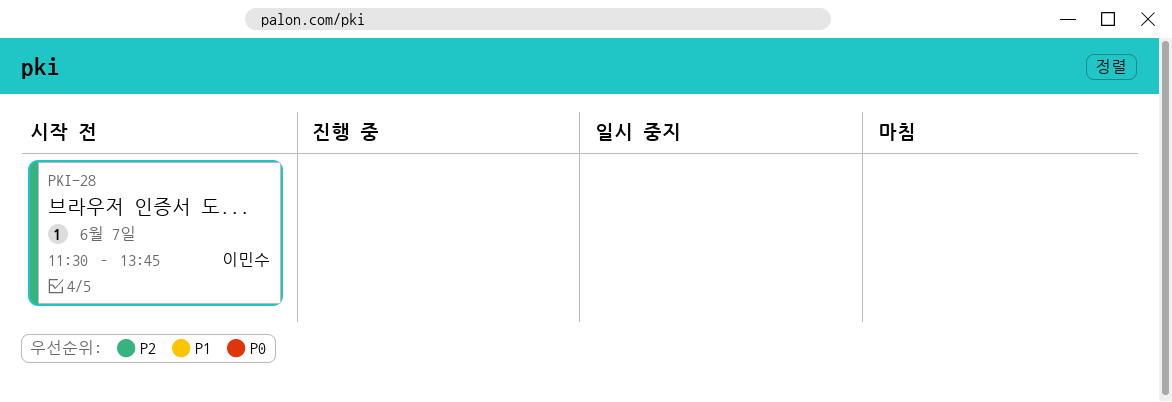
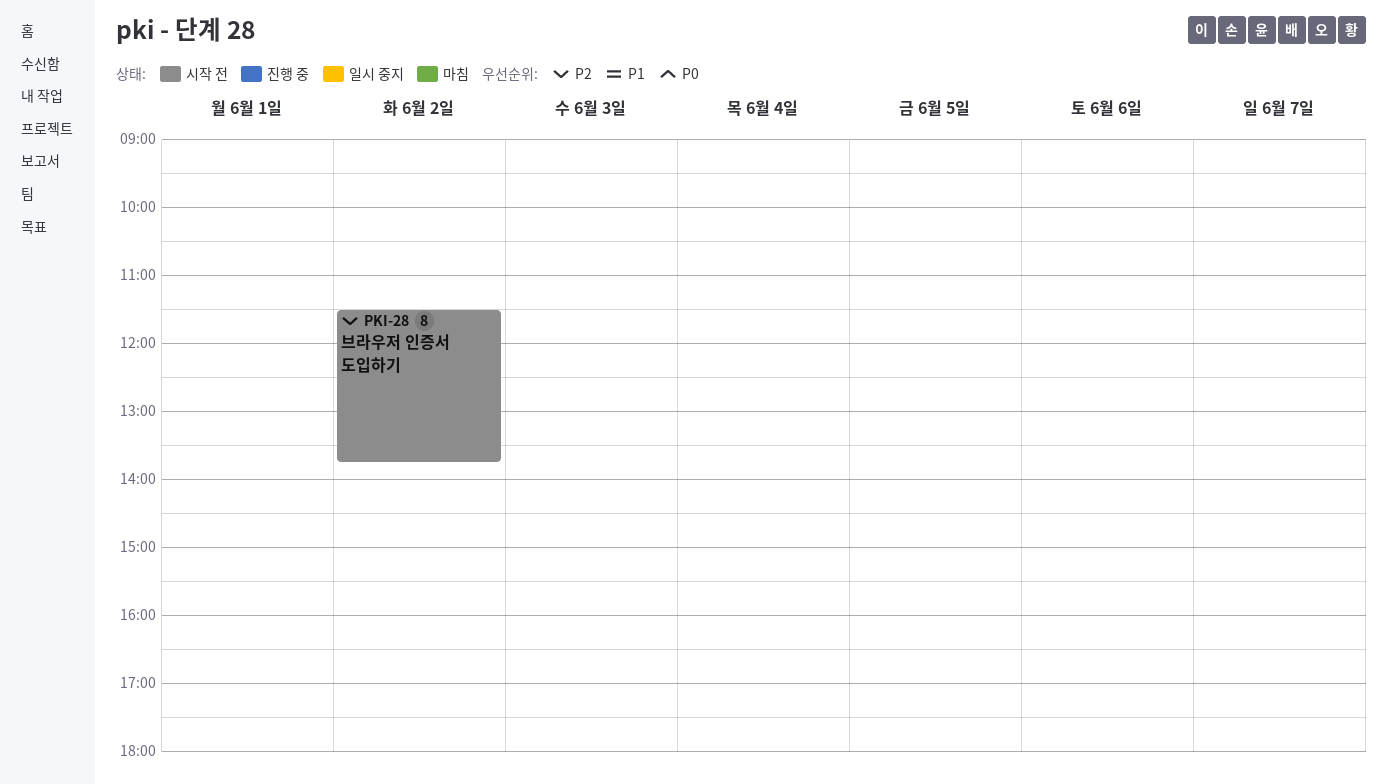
PKI-28, estimate: 1 -> 8
PKI-28, day: Jun 7 -> Jun 2

